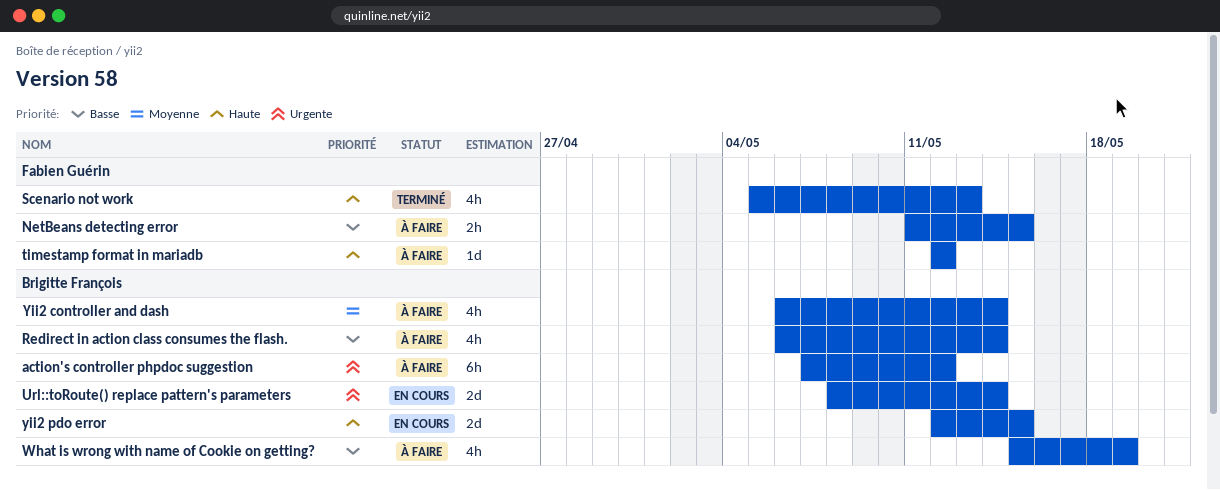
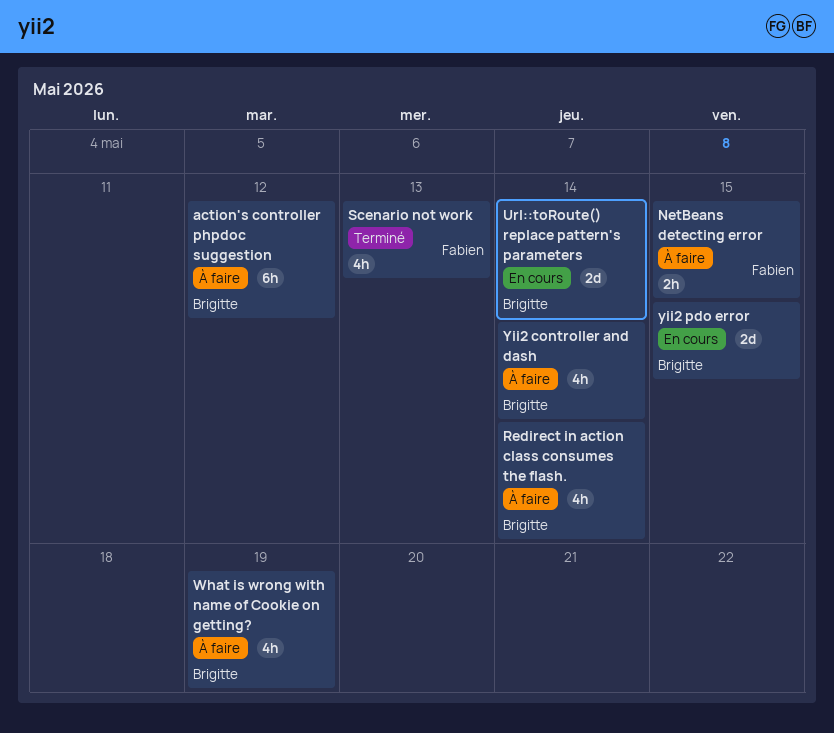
timestamp format in mariadb: present -> none

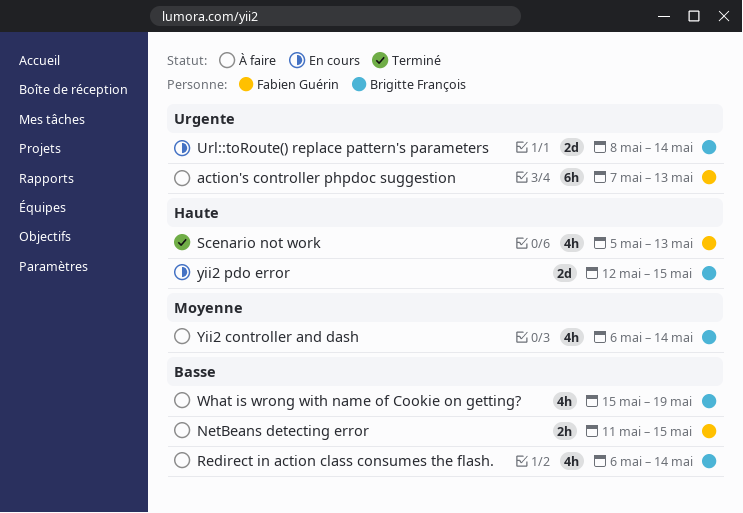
action's controller phpdoc suggestion, owner: Brigitte François -> Fabien Guérin
action's controller phpdoc suggestion, due: May 12 -> May 13

